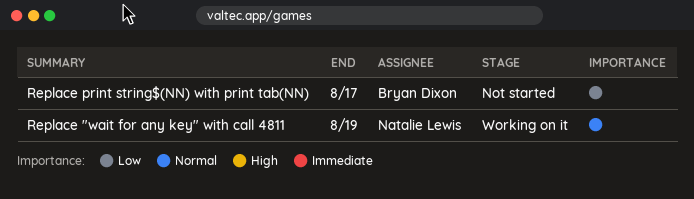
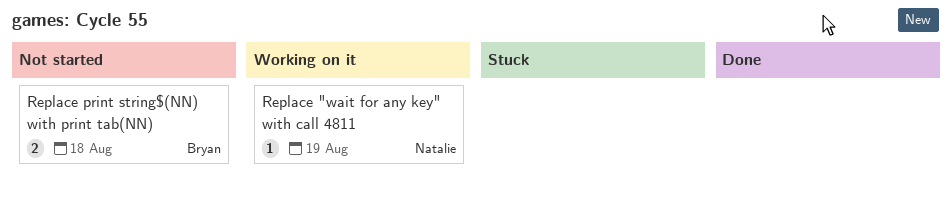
Replace print string$(NN) with print tab(NN), due: Aug 17 -> Aug 18

